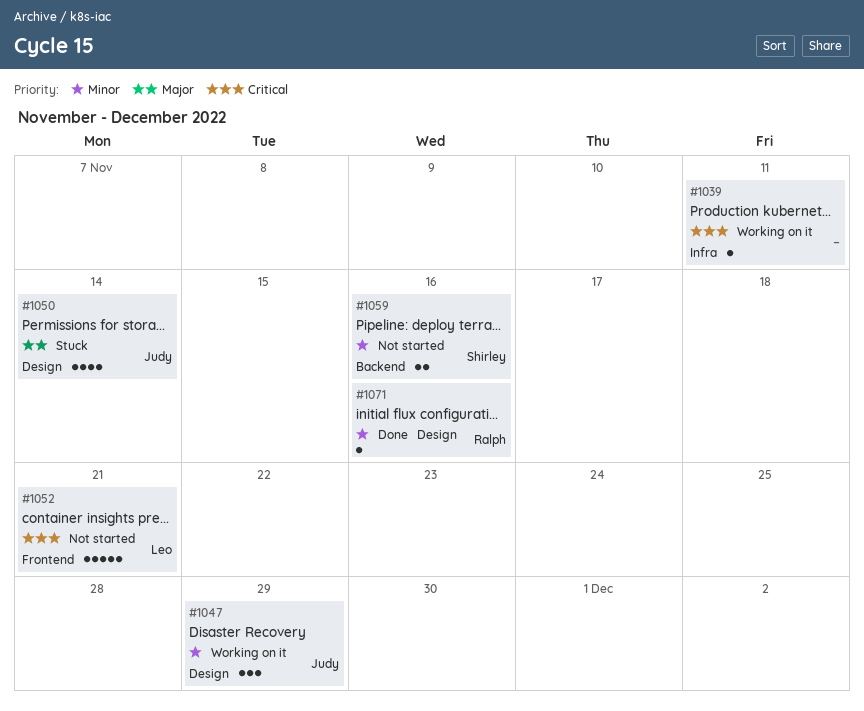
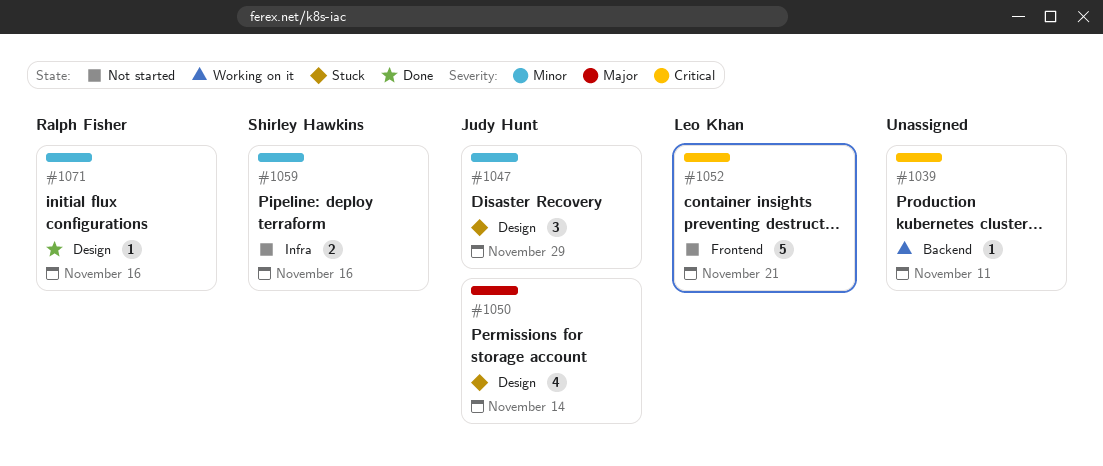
#1039, label: Infra -> Backend
#1047, status: Working on it -> Stuck
#1059, label: Backend -> Infra

